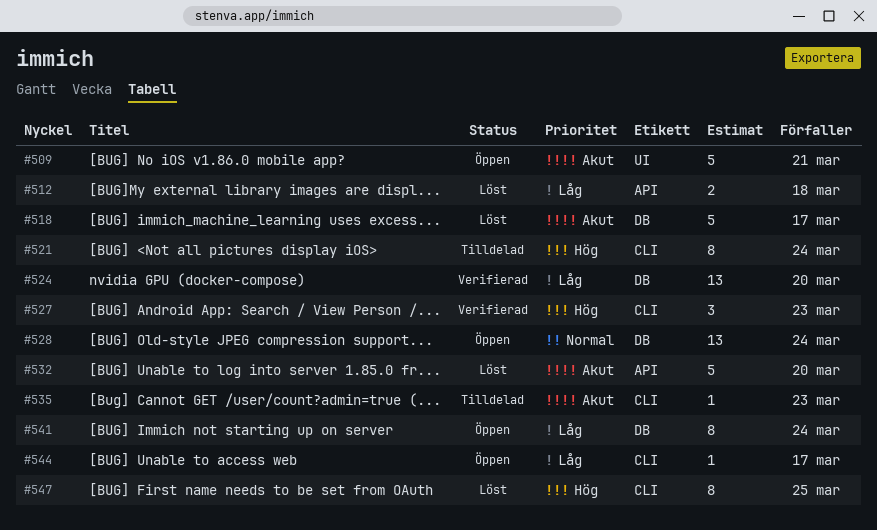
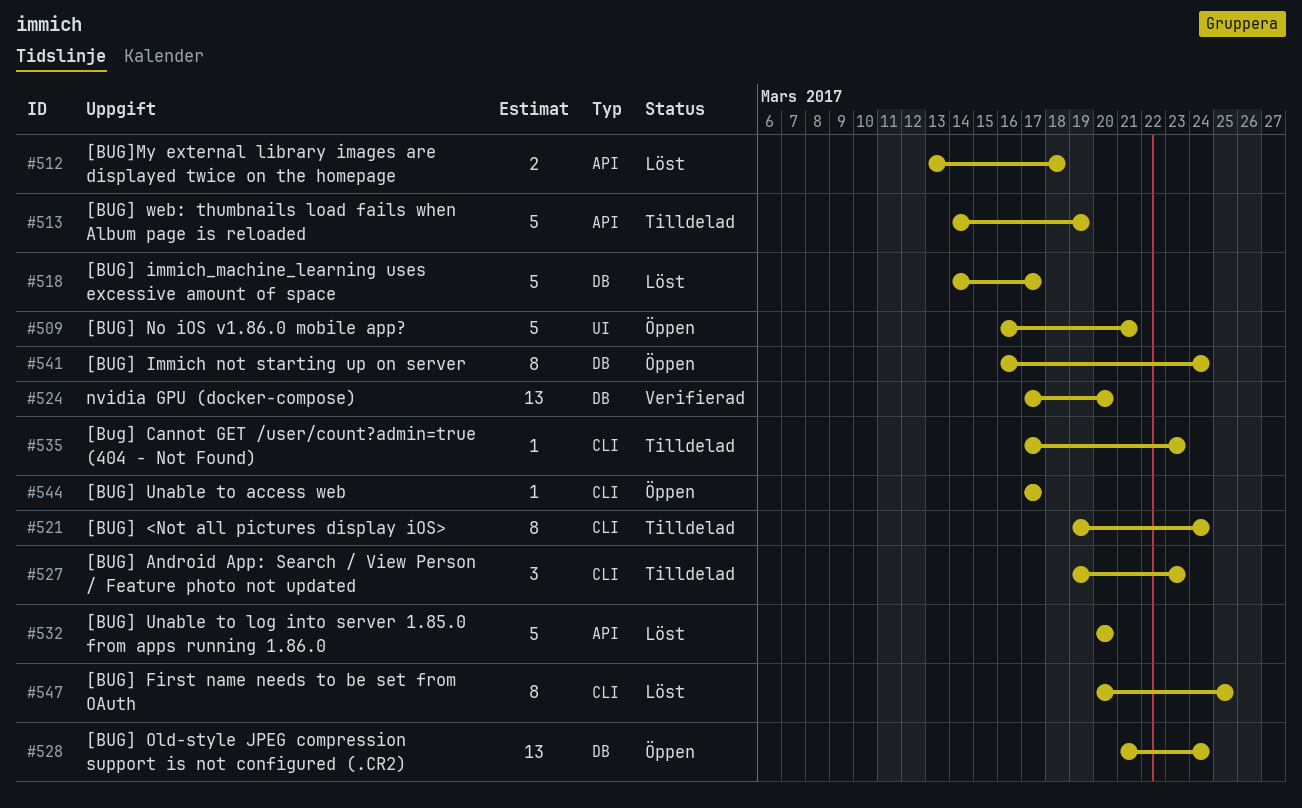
#513: none -> present
#527, status: Verifierad -> Tilldelad

